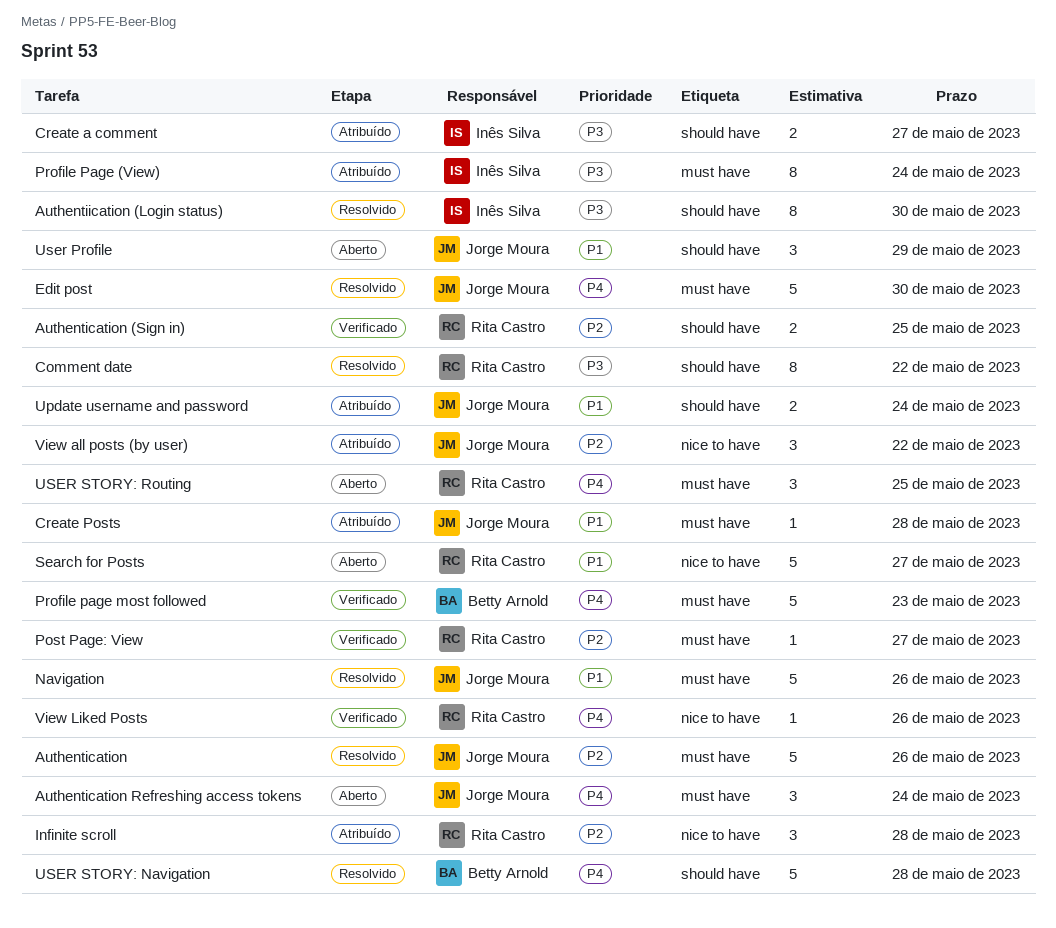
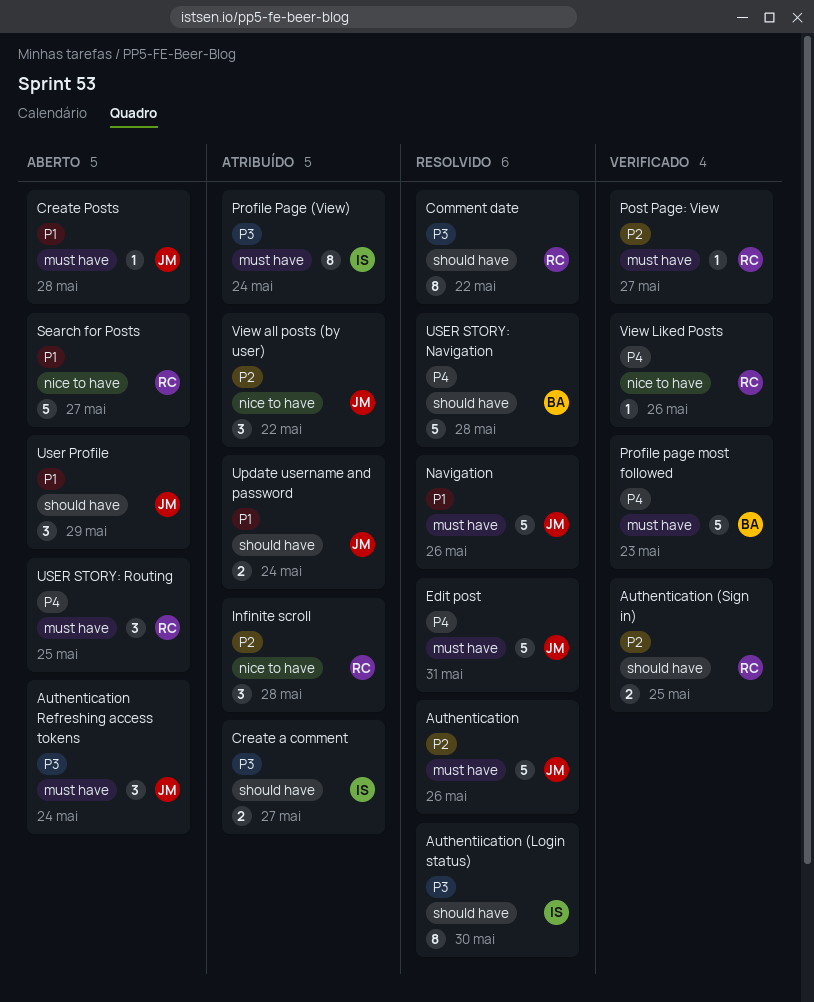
Authentication Refreshing access tokens, priority: P4 -> P3
Create Posts, status: Atribuído -> Aberto
Edit post, due: May 30 -> May 31

